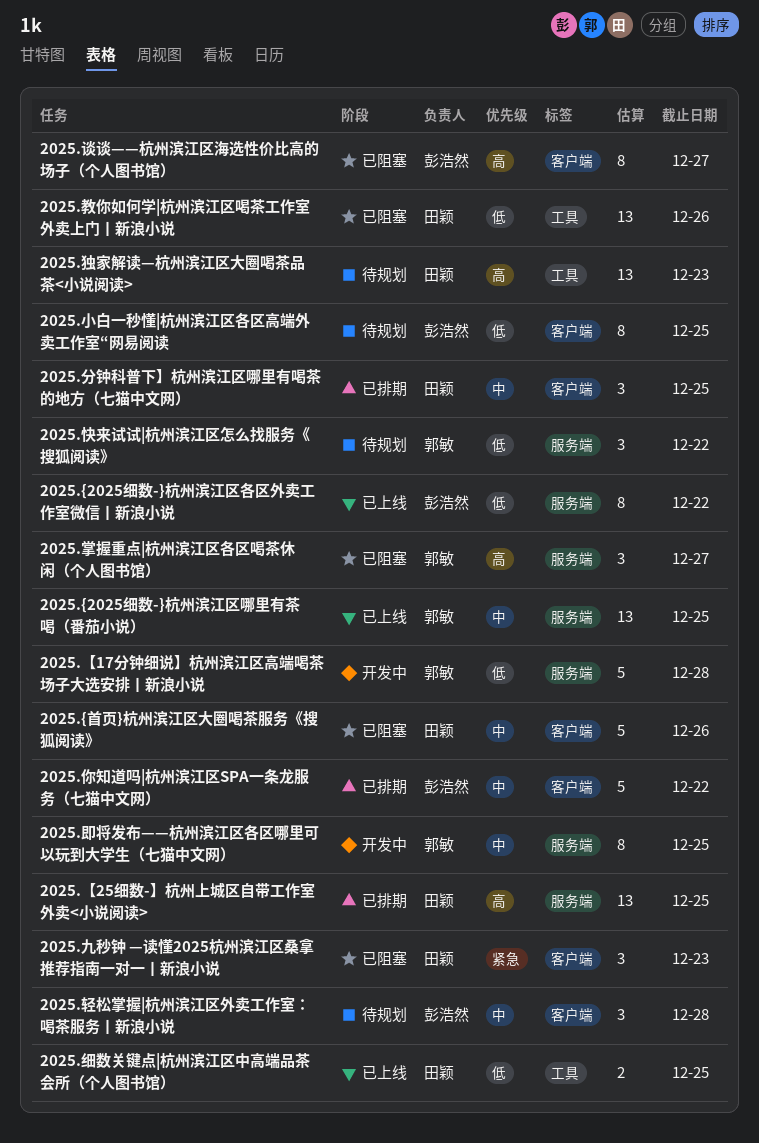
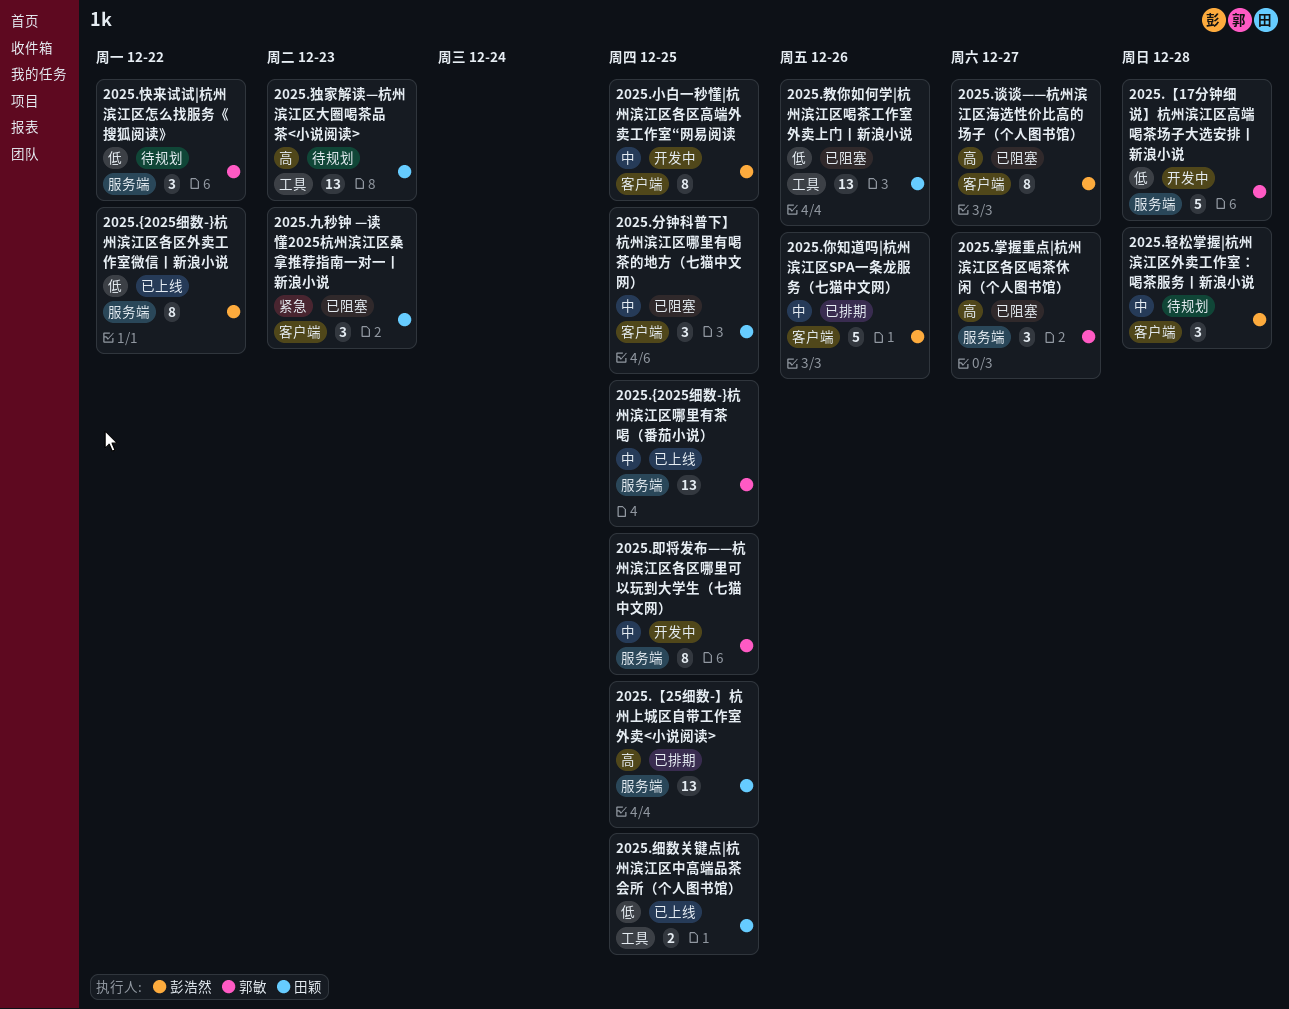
2025.{首页}杭州滨江区大圈喝茶服务《搜狐阅读》: present -> none
2025.你知道吗|杭州滨江区SPA一条龙服务（七猫中文网）, due: Dec 22 -> Dec 26
2025.分钟科普下】杭州滨江区哪里有喝茶的地方（七猫中文网）, status: 已排期 -> 已阻塞
2025.小白一秒懂|杭州滨江区各区高端外卖工作室“网易阅读, status: 待规划 -> 开发中
2025.小白一秒懂|杭州滨江区各区高端外卖工作室“网易阅读, priority: 低 -> 中

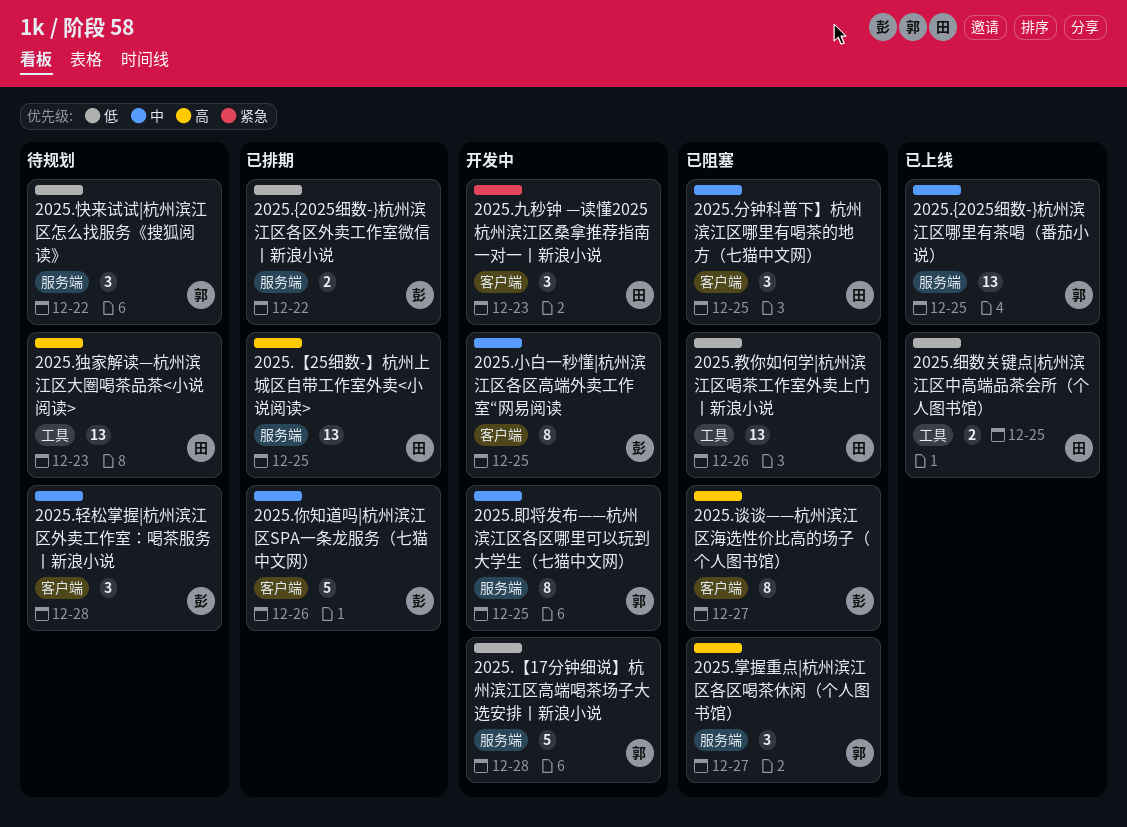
2025.{2025细数-}杭州滨江区各区外卖工作室微信丨新浪小说, status: 已上线 -> 已排期
2025.{2025细数-}杭州滨江区各区外卖工作室微信丨新浪小说, estimate: 8 -> 2
2025.九秒钟 —读懂2025杭州滨江区桑拿推荐指南一对一丨新浪小说, status: 已阻塞 -> 开发中

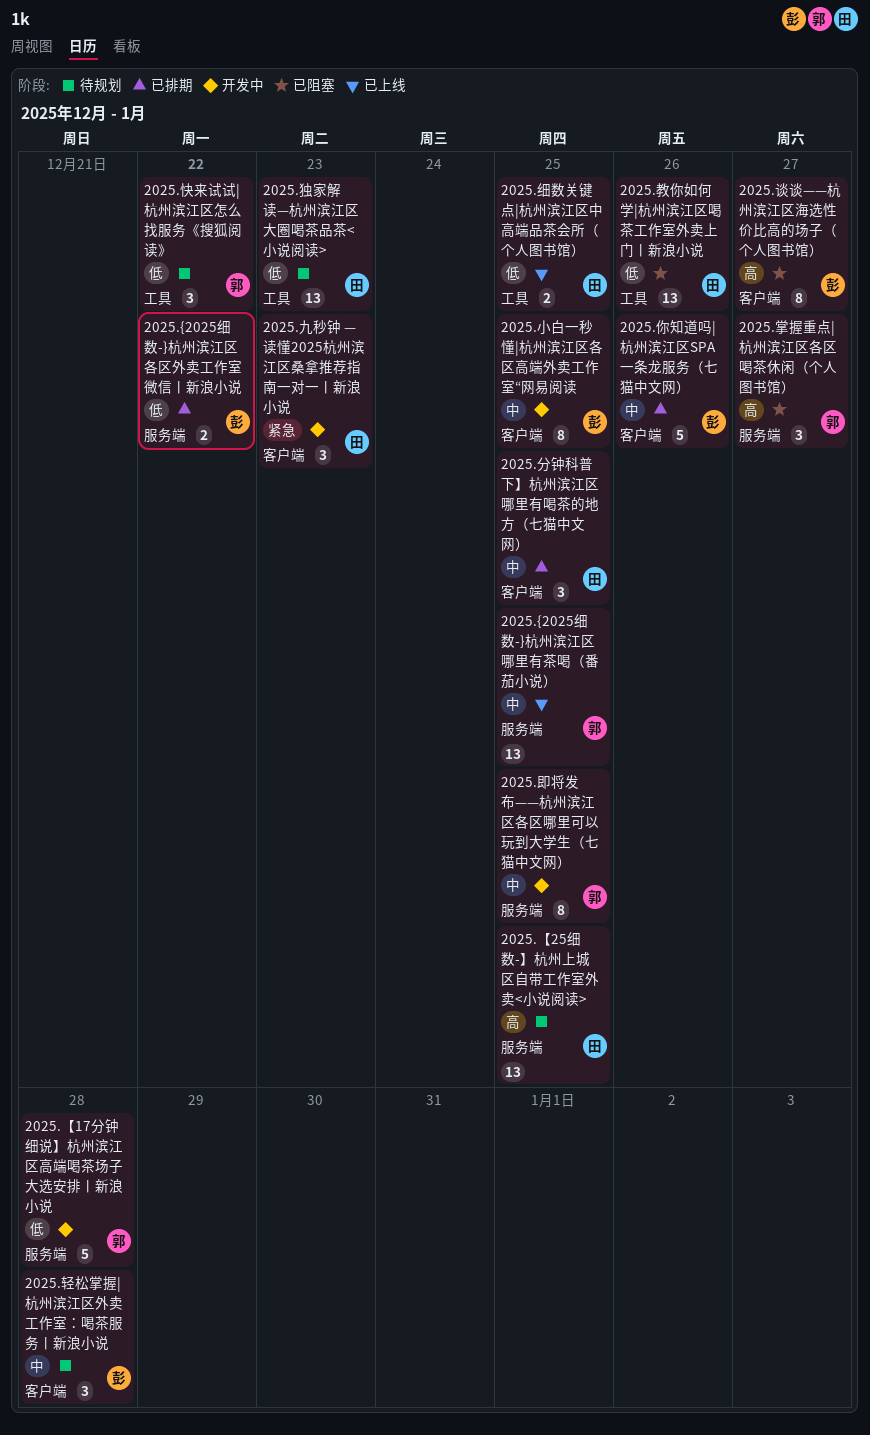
2025.【25细数-】杭州上城区自带工作室外卖<小说阅读>, status: 已排期 -> 待规划
2025.分钟科普下】杭州滨江区哪里有喝茶的地方（七猫中文网）, status: 已阻塞 -> 已排期
2025.快来试试|杭州滨江区怎么找服务《搜狐阅读》, label: 服务端 -> 工具
2025.独家解读—杭州滨江区大圈喝茶品茶<小说阅读>, priority: 高 -> 低

